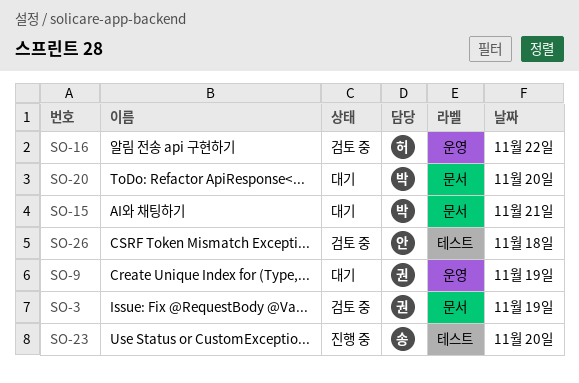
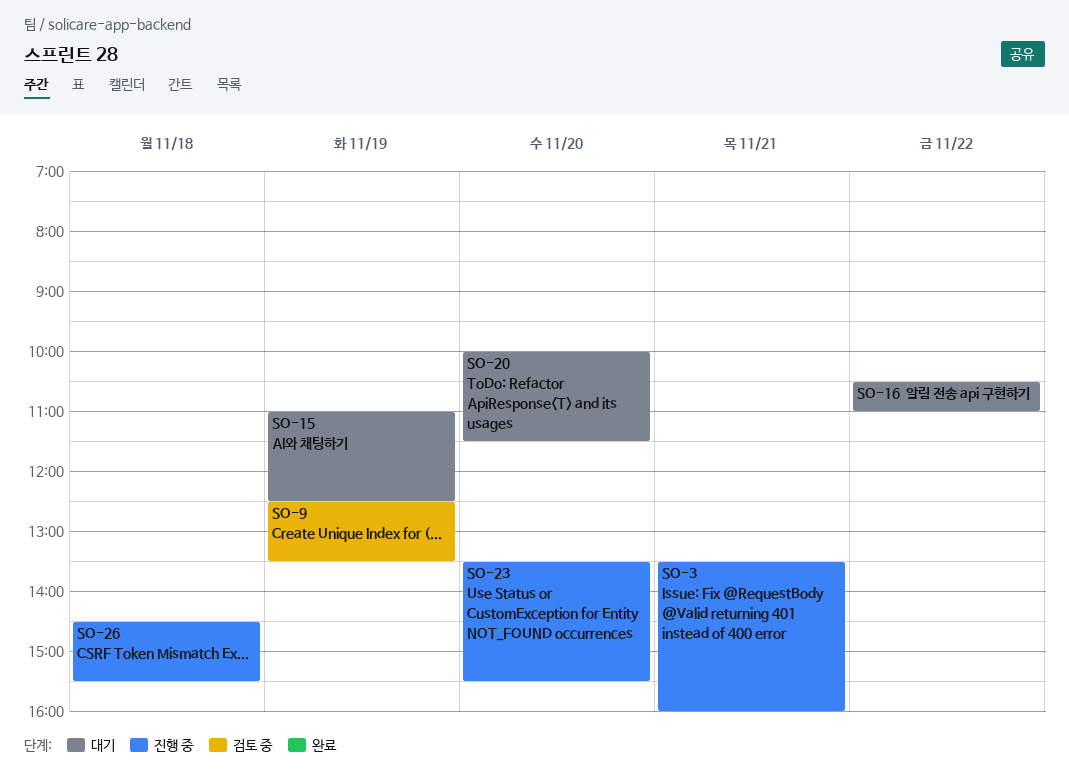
SO-3, status: 검토 중 -> 진행 중
SO-3, day: Nov 19 -> Nov 21
SO-9, status: 대기 -> 검토 중
SO-15, day: Nov 21 -> Nov 19
SO-16, status: 검토 중 -> 대기
SO-26, status: 검토 중 -> 진행 중

